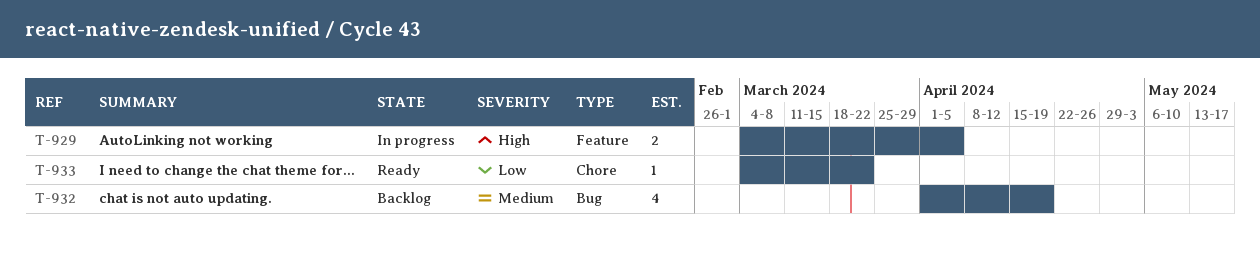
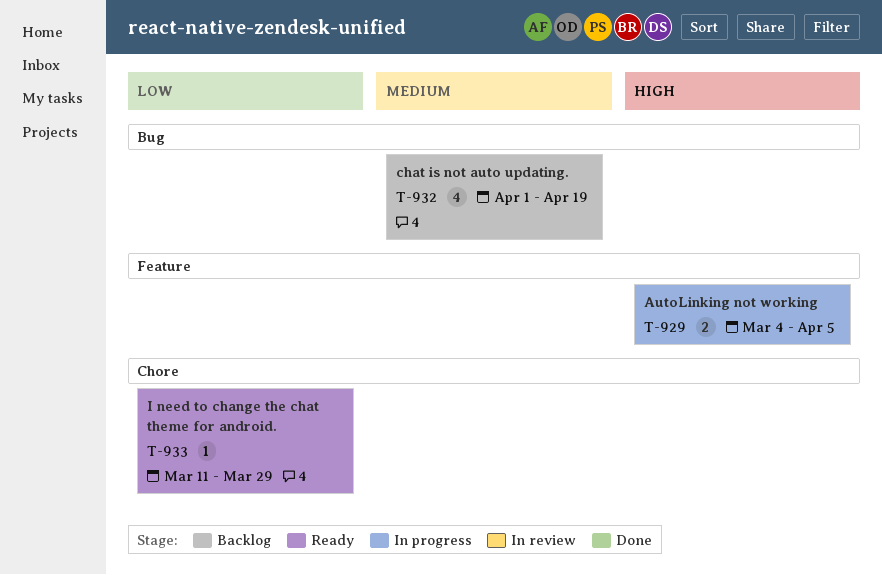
T-933, start: Mar 4 -> Mar 11
T-933, due: Mar 22 -> Mar 29

